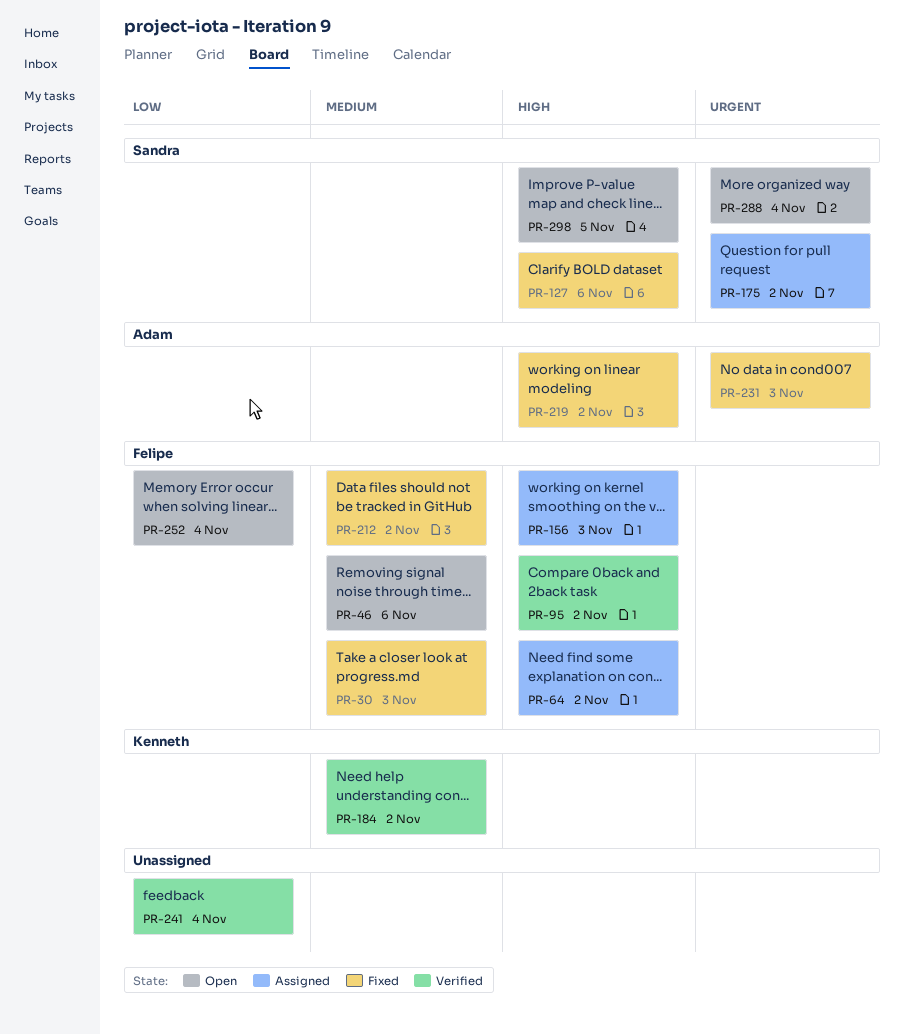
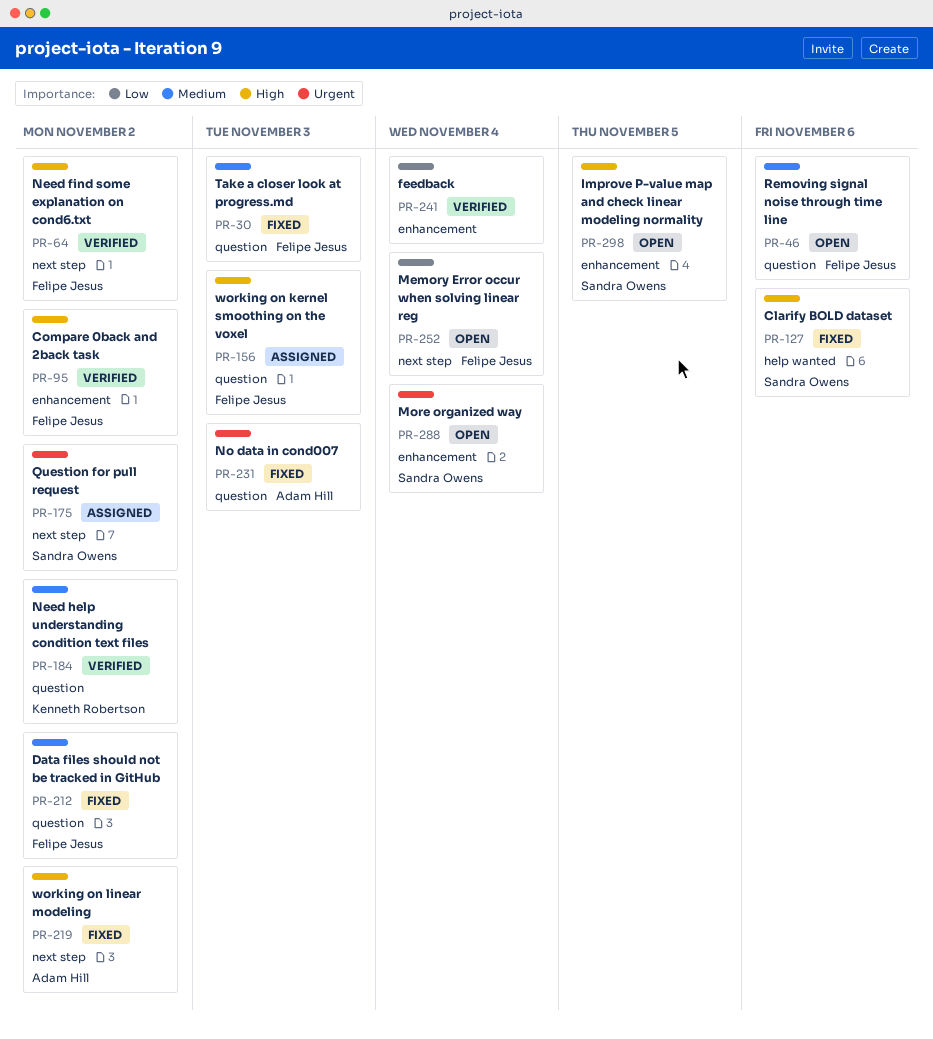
PR-64, status: Assigned -> Verified

